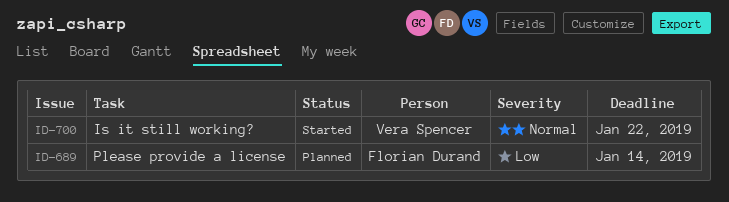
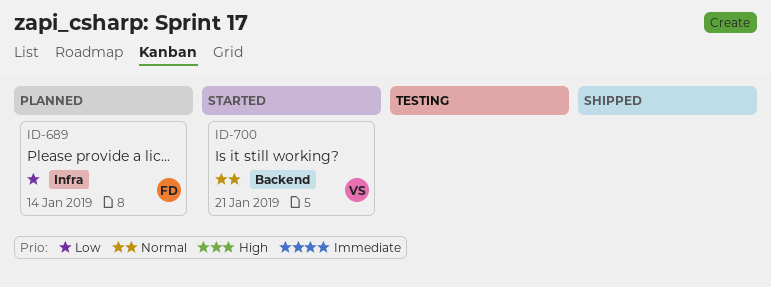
ID-700, due: Jan 22 -> Jan 21

